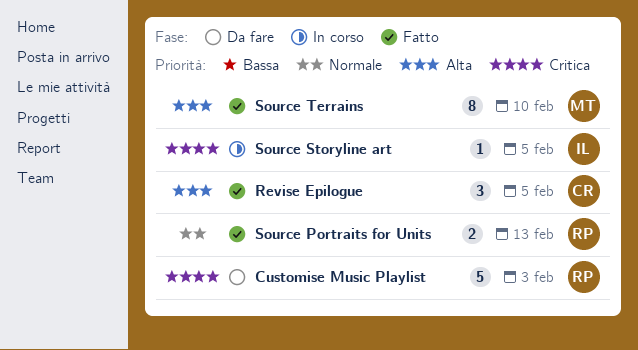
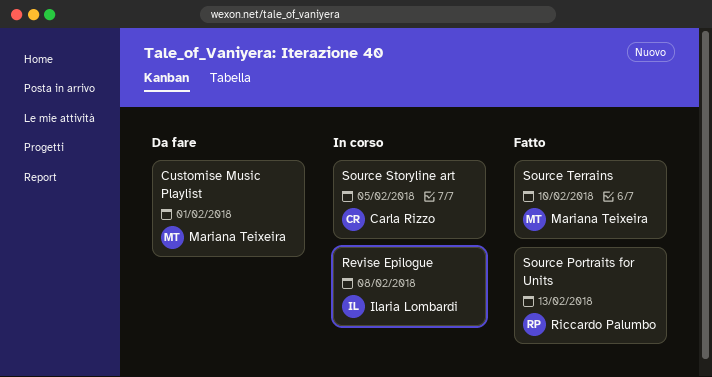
Customise Music Playlist, owner: Riccardo Palumbo -> Mariana Teixeira
Customise Music Playlist, due: Feb 3 -> Feb 1
Revise Epilogue, status: Fatto -> In corso
Revise Epilogue, owner: Carla Rizzo -> Ilaria Lombardi
Revise Epilogue, due: Feb 5 -> Feb 8
Source Storyline art, owner: Ilaria Lombardi -> Carla Rizzo

